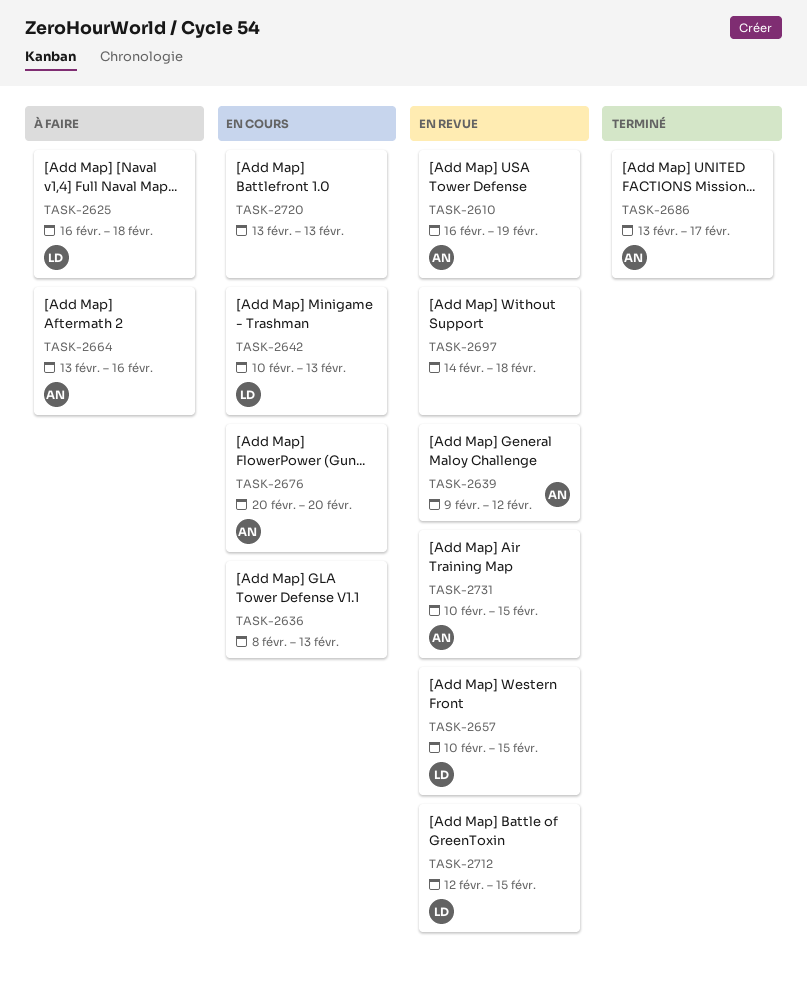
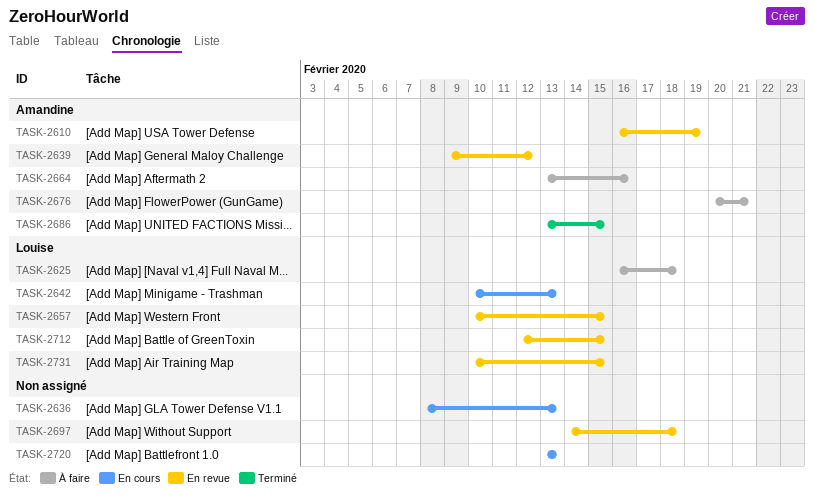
TASK-2676, status: En cours -> À faire
TASK-2676, due: Feb 20 -> Feb 21
TASK-2686, due: Feb 17 -> Feb 15
TASK-2731, owner: Amandine -> Louise

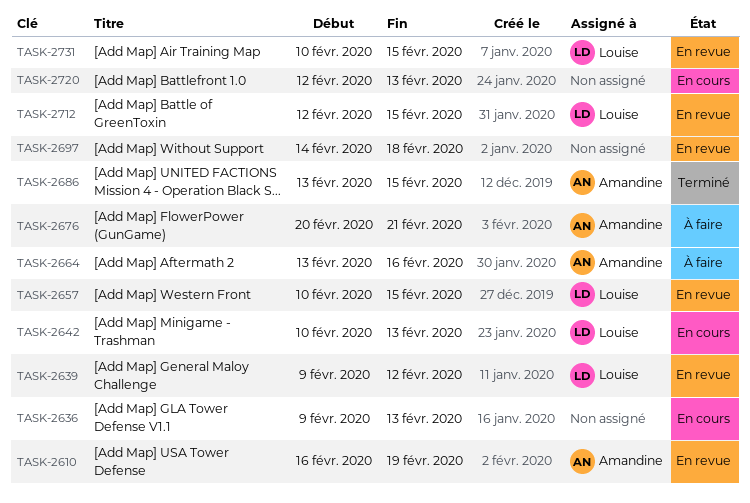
TASK-2625: present -> none
TASK-2636, start: Feb 8 -> Feb 9
TASK-2639, owner: Amandine -> Louise
TASK-2720, start: Feb 13 -> Feb 12

